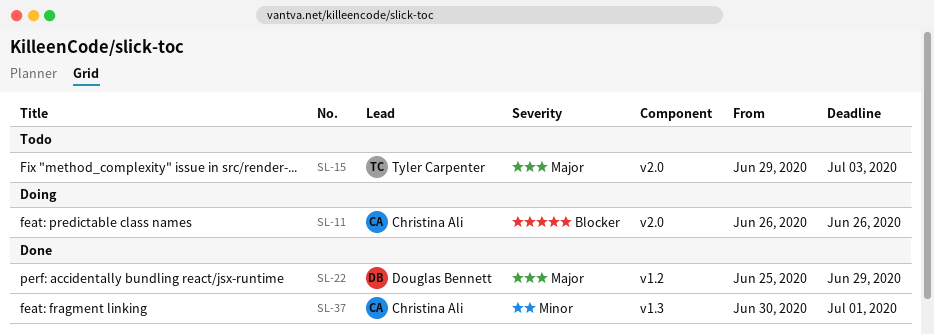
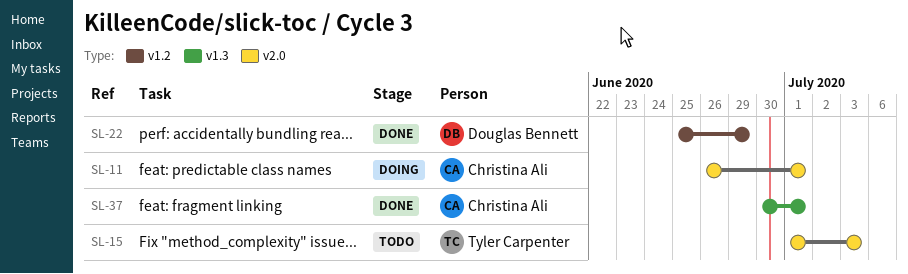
SL-11, due: Jun 26 -> Jul 1
SL-15, start: Jun 29 -> Jul 1

